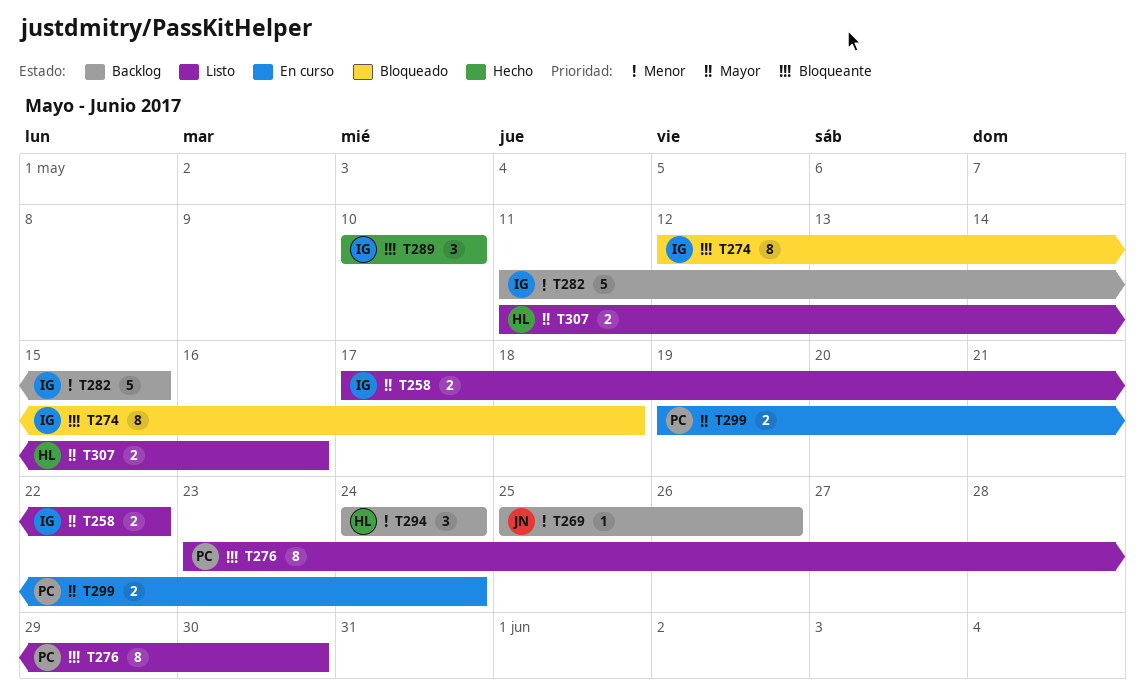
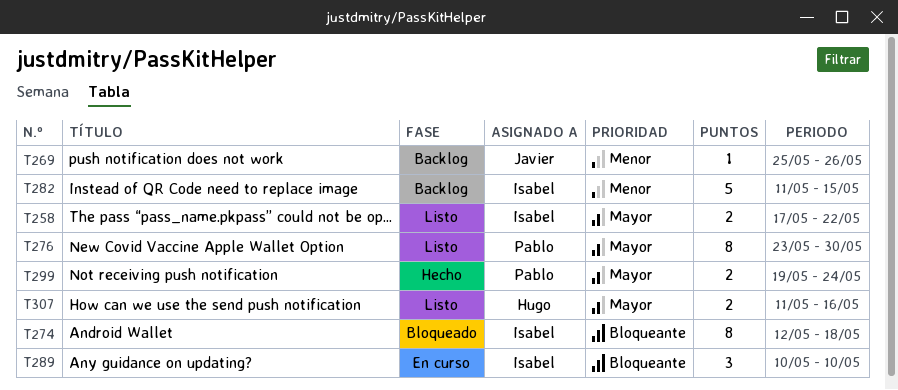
T276, priority: Bloqueante -> Mayor
T289, status: Hecho -> En curso
T294: present -> none
T299, status: En curso -> Hecho

